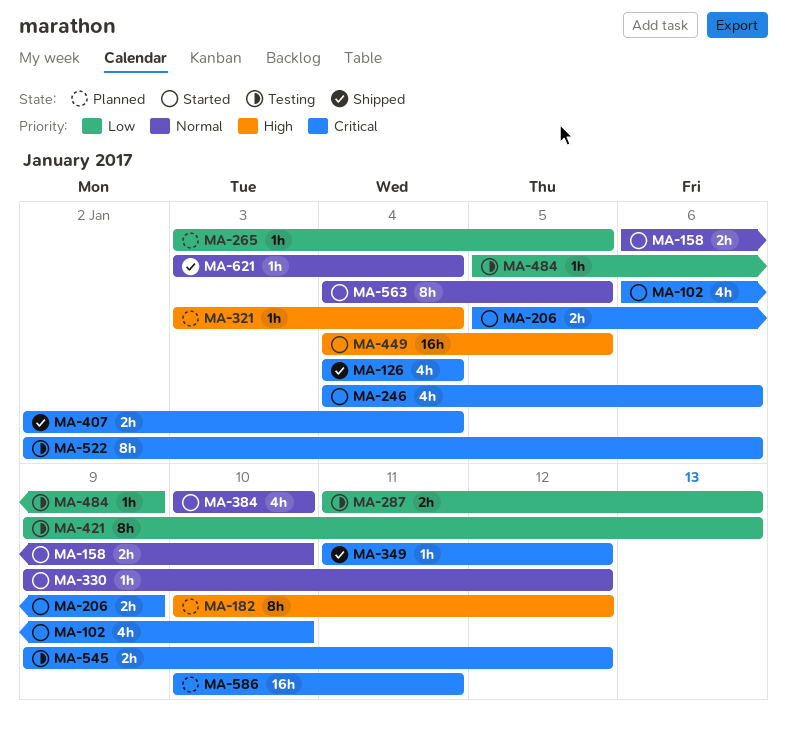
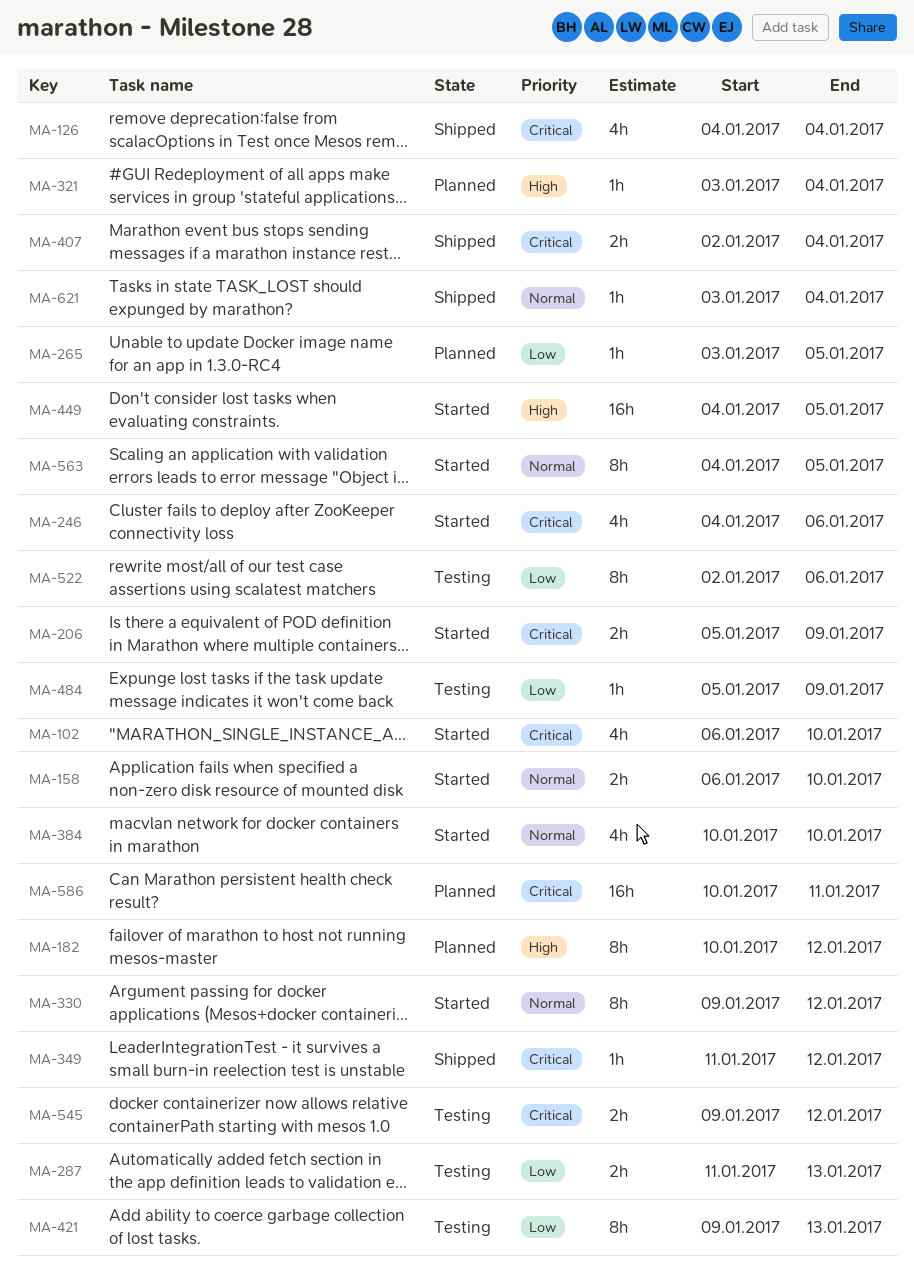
MA-330, estimate: 1h -> 8h
MA-522, priority: Critical -> Low

